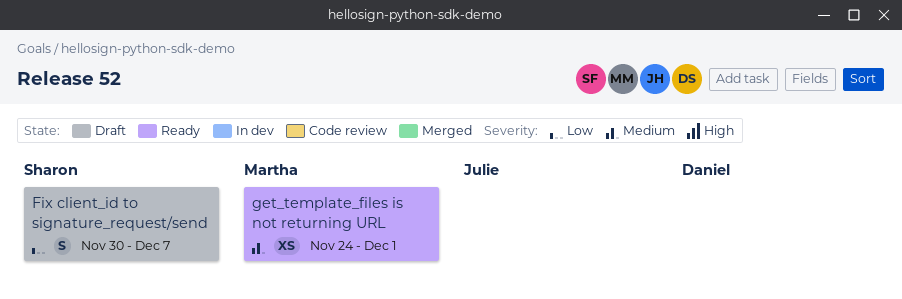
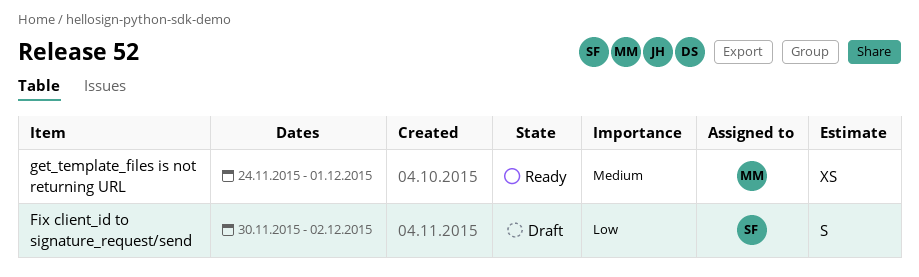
Fix client_id to signature_request/send, due: Dec 7 -> Dec 2

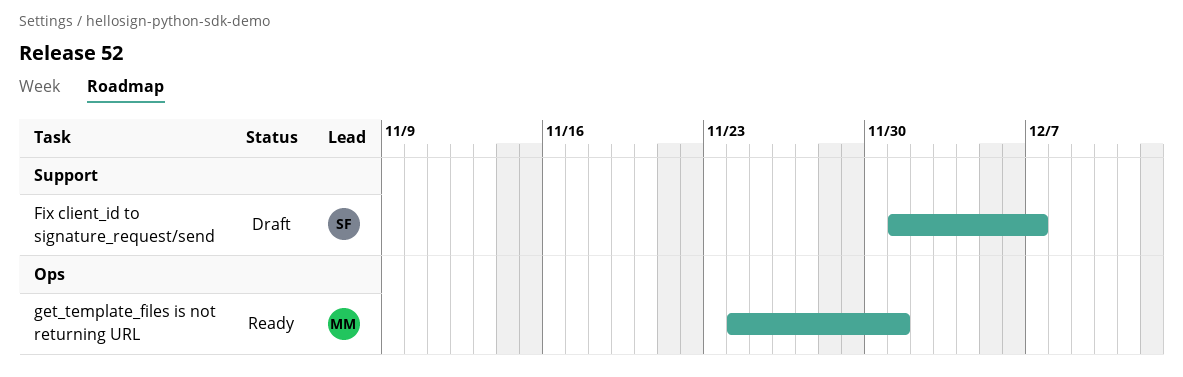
Fix client_id to signature_request/send, start: Nov 30 -> Dec 1
Fix client_id to signature_request/send, due: Dec 2 -> Dec 7

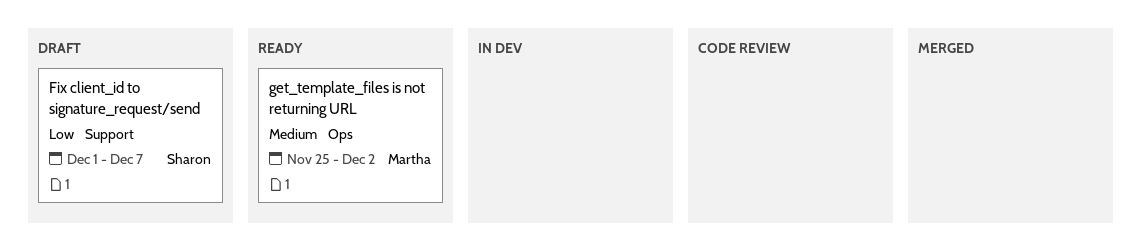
get_template_files is not returning URL, start: Nov 24 -> Nov 25
get_template_files is not returning URL, due: Dec 1 -> Dec 2

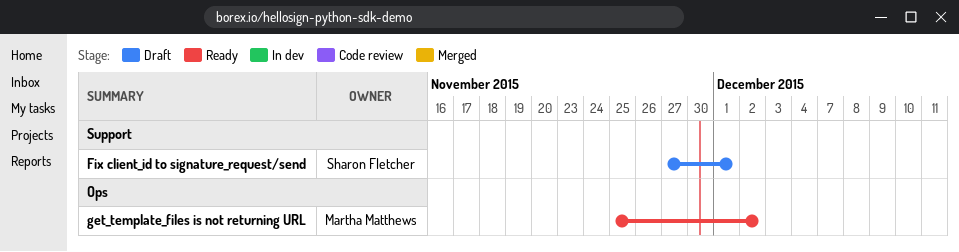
Fix client_id to signature_request/send, start: Dec 1 -> Nov 27
Fix client_id to signature_request/send, due: Dec 7 -> Dec 1

